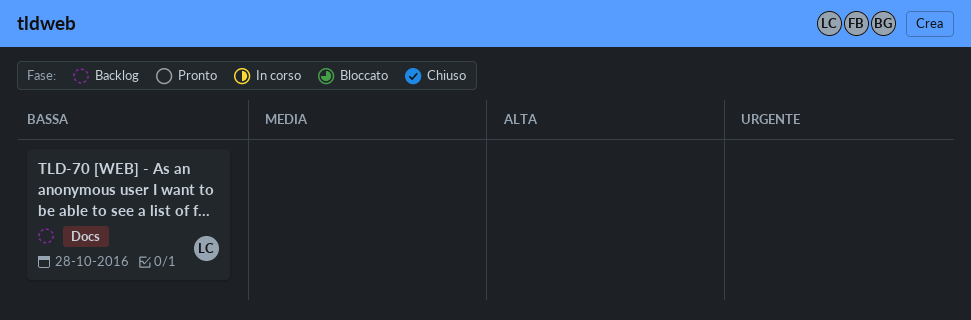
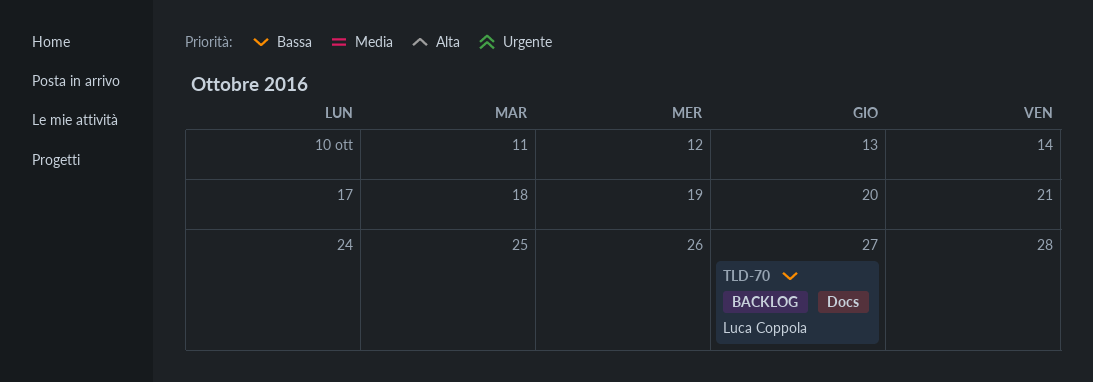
TLD-70, due: Oct 28 -> Oct 27

